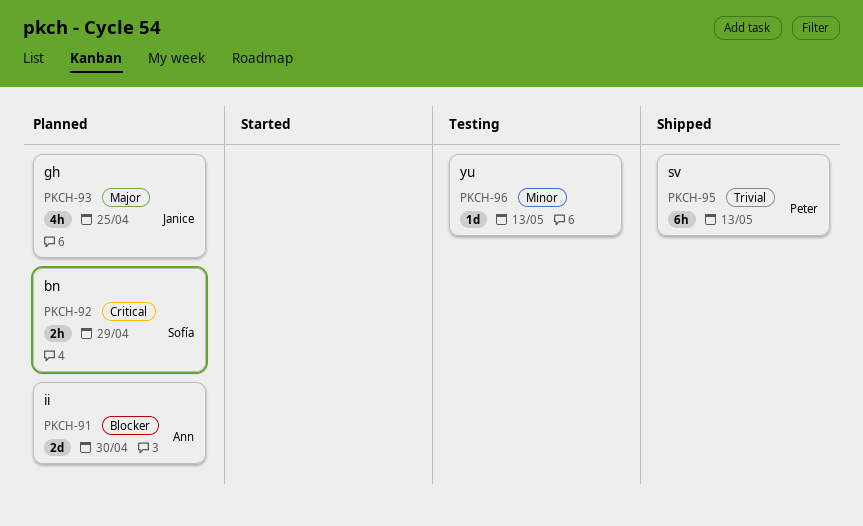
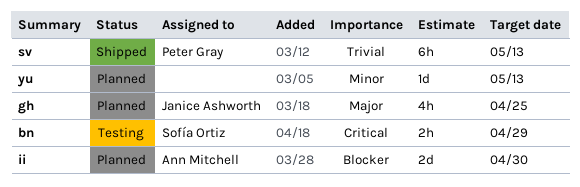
bn, status: Planned -> Testing
yu, status: Testing -> Planned

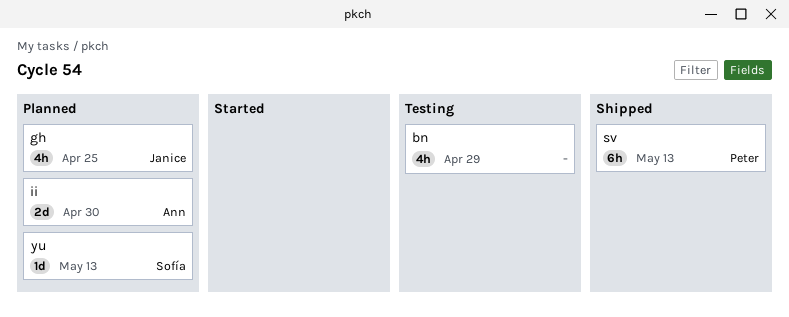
bn, owner: Sofía Ortiz -> none
bn, estimate: 2h -> 4h
yu, owner: none -> Sofía Ortiz

